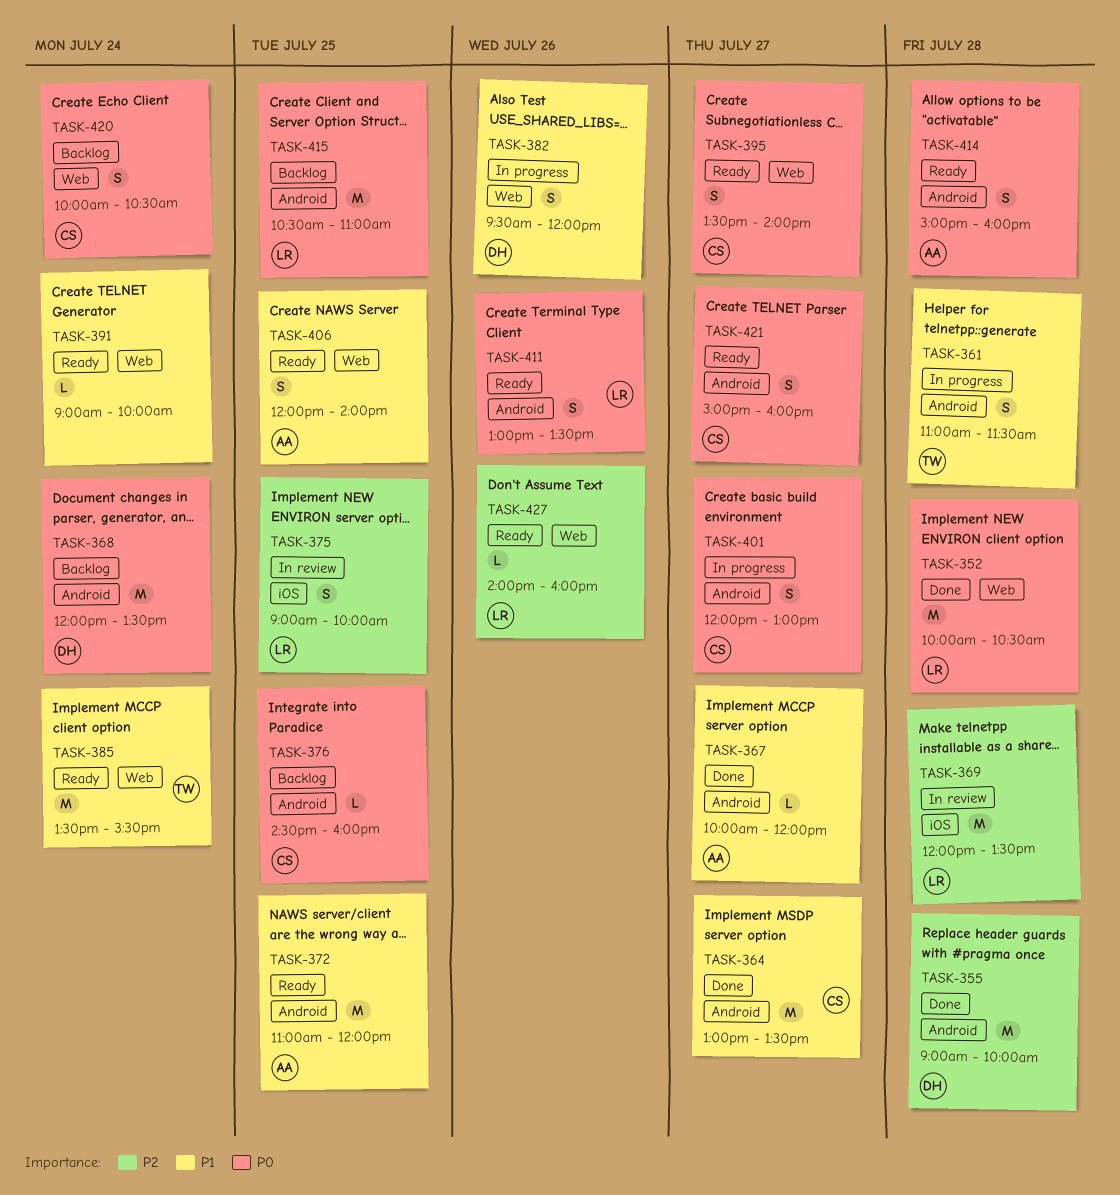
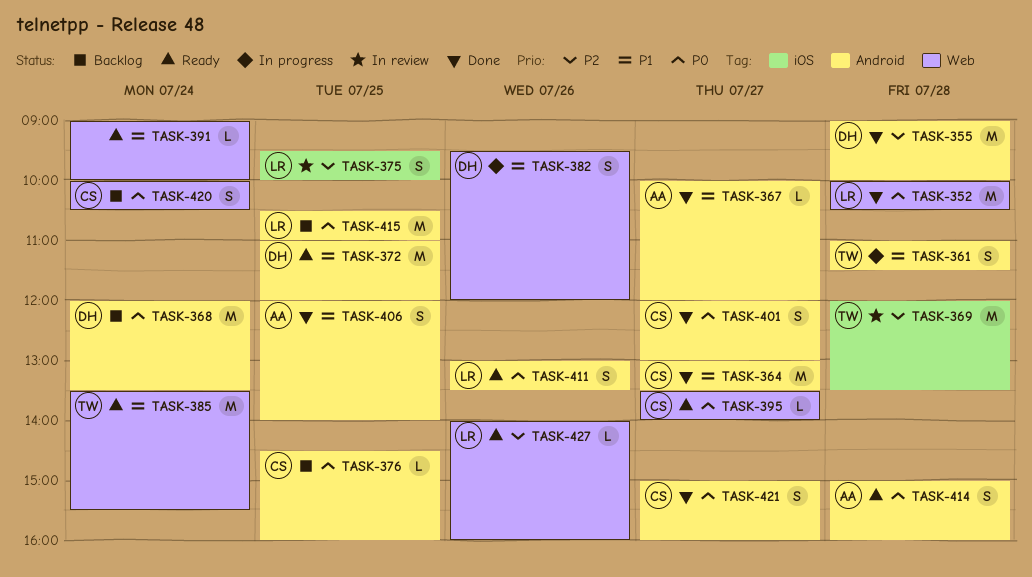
TASK-369, owner: LR -> TW
TASK-372, owner: AA -> DH
TASK-375, begins: 09:00 -> 09:30
TASK-395, estimate: S -> L
TASK-401, status: In progress -> Done
TASK-406, status: Ready -> Done
TASK-406, label: Web -> Android
TASK-421, status: Ready -> Done

